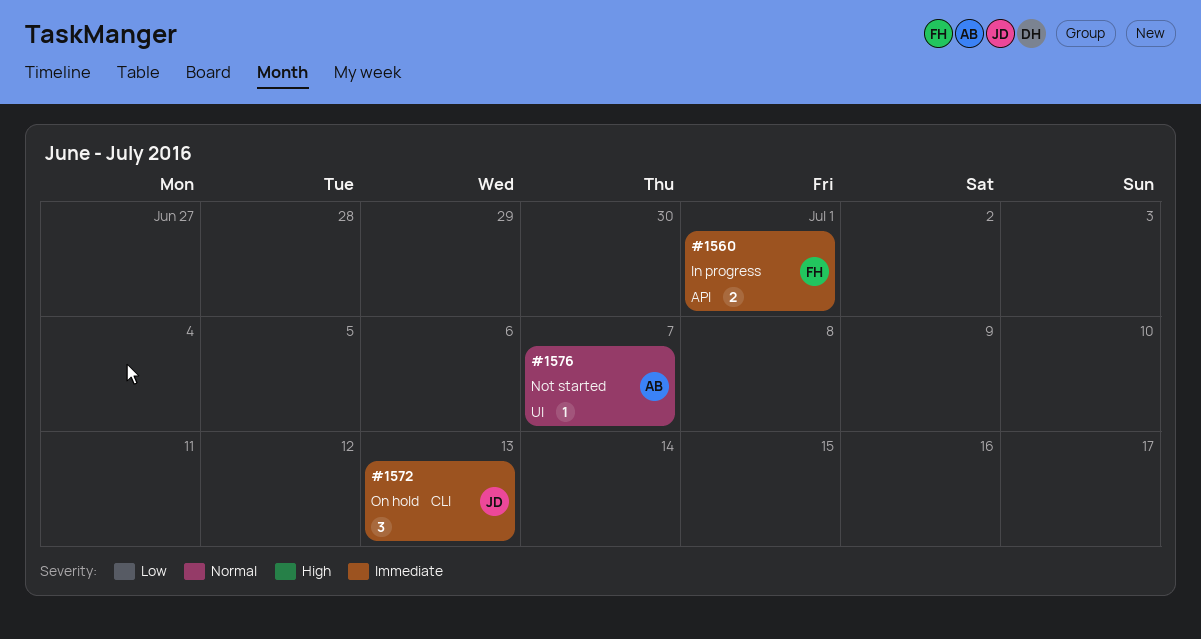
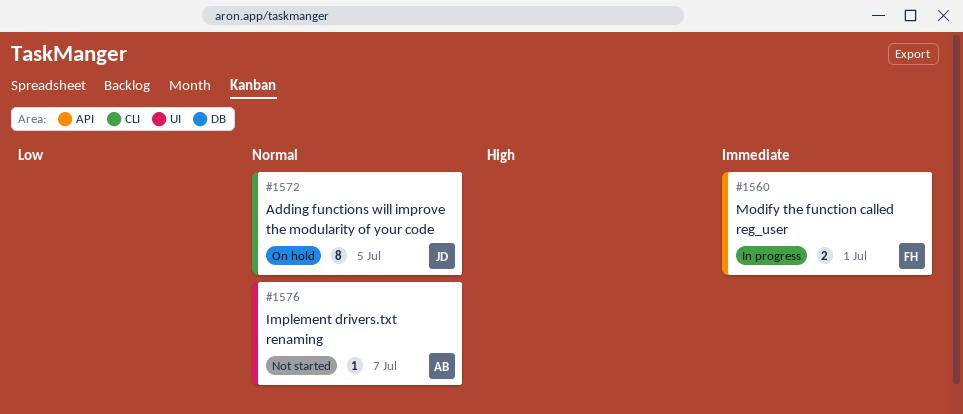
#1572, priority: Immediate -> Normal
#1572, estimate: 3 -> 8
#1572, due: Jul 13 -> Jul 5

